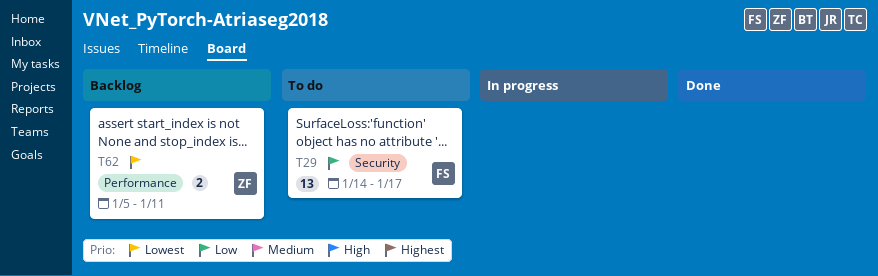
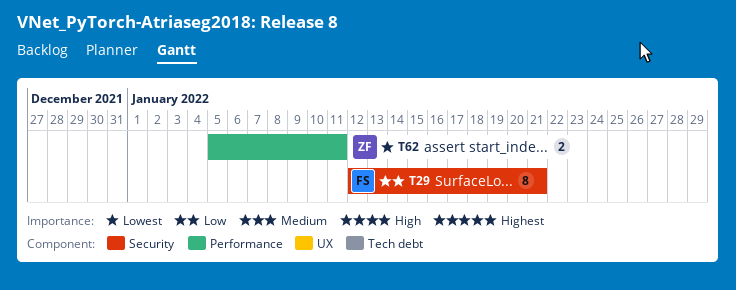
T29, estimate: 13 -> 8
T29, start: Jan 14 -> Jan 12
T29, due: Jan 17 -> Jan 21

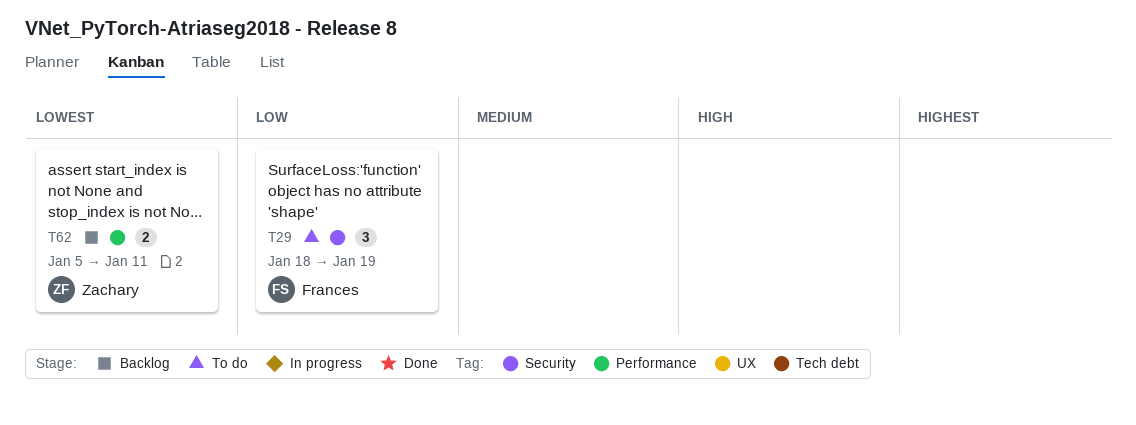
T29, estimate: 8 -> 3
T29, start: Jan 12 -> Jan 18
T29, due: Jan 21 -> Jan 19

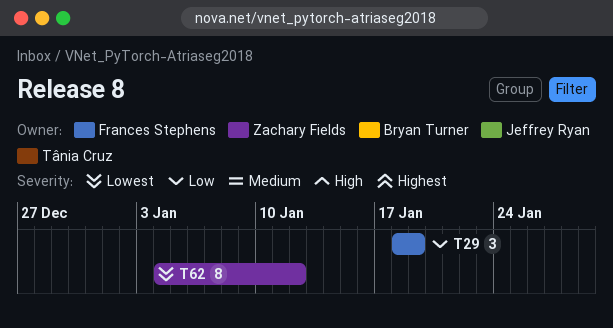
T62, estimate: 2 -> 8
T62, start: Jan 5 -> Jan 4
T62, due: Jan 11 -> Jan 12

